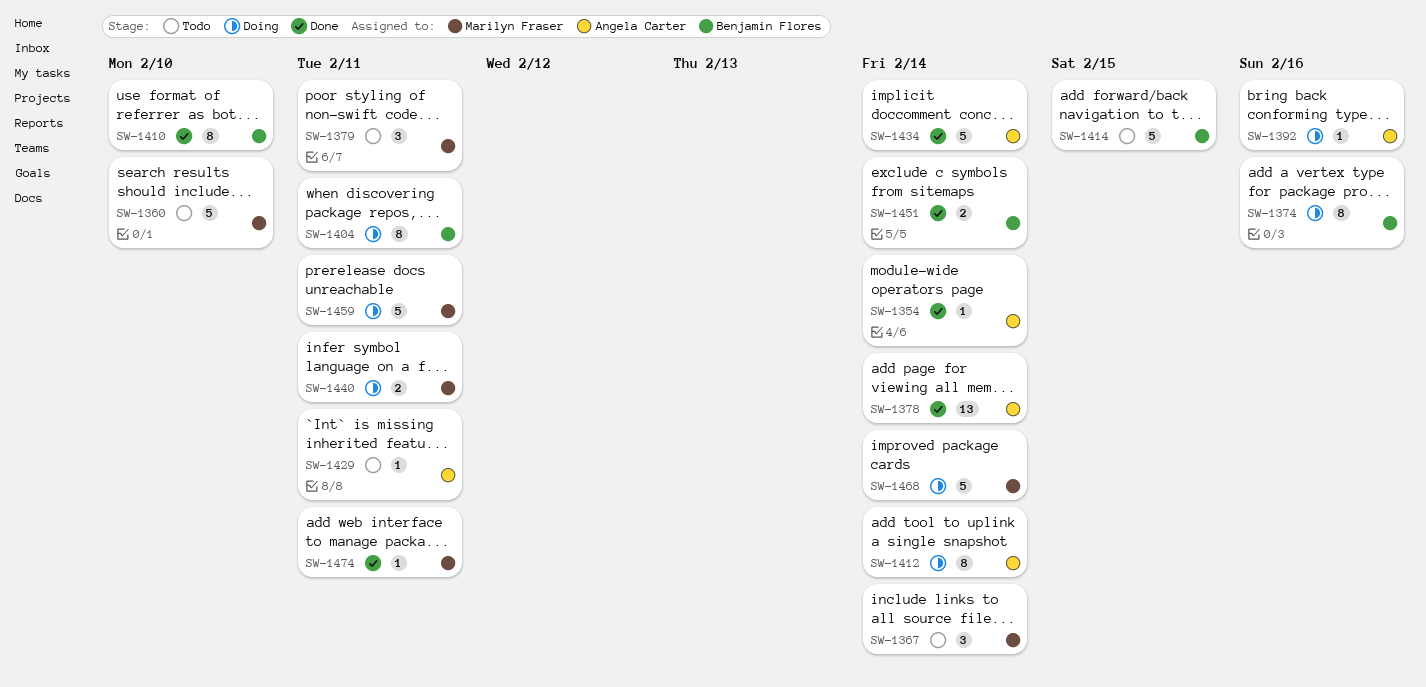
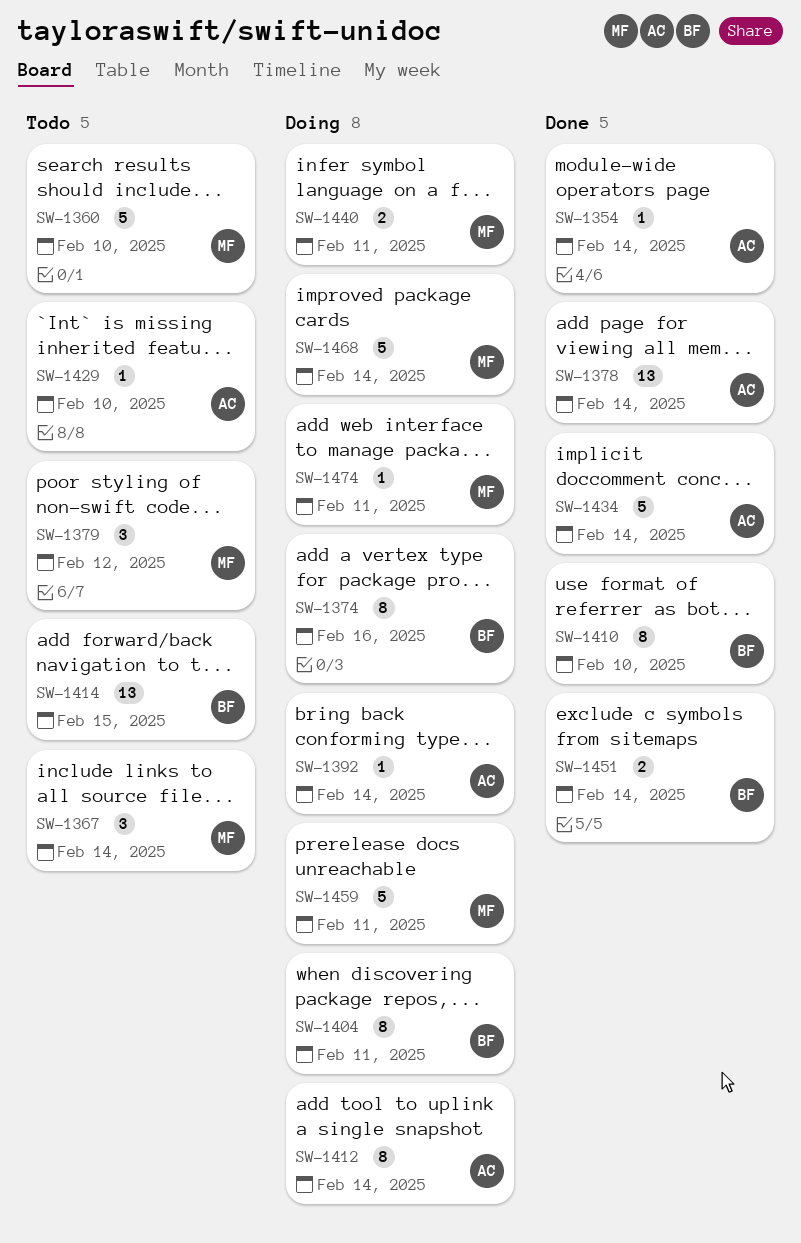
SW-1379, due: Feb 11 -> Feb 12
SW-1392, due: Feb 16 -> Feb 14
SW-1414, estimate: 5 -> 13
SW-1429, due: Feb 11 -> Feb 10
SW-1474, status: Done -> Doing

